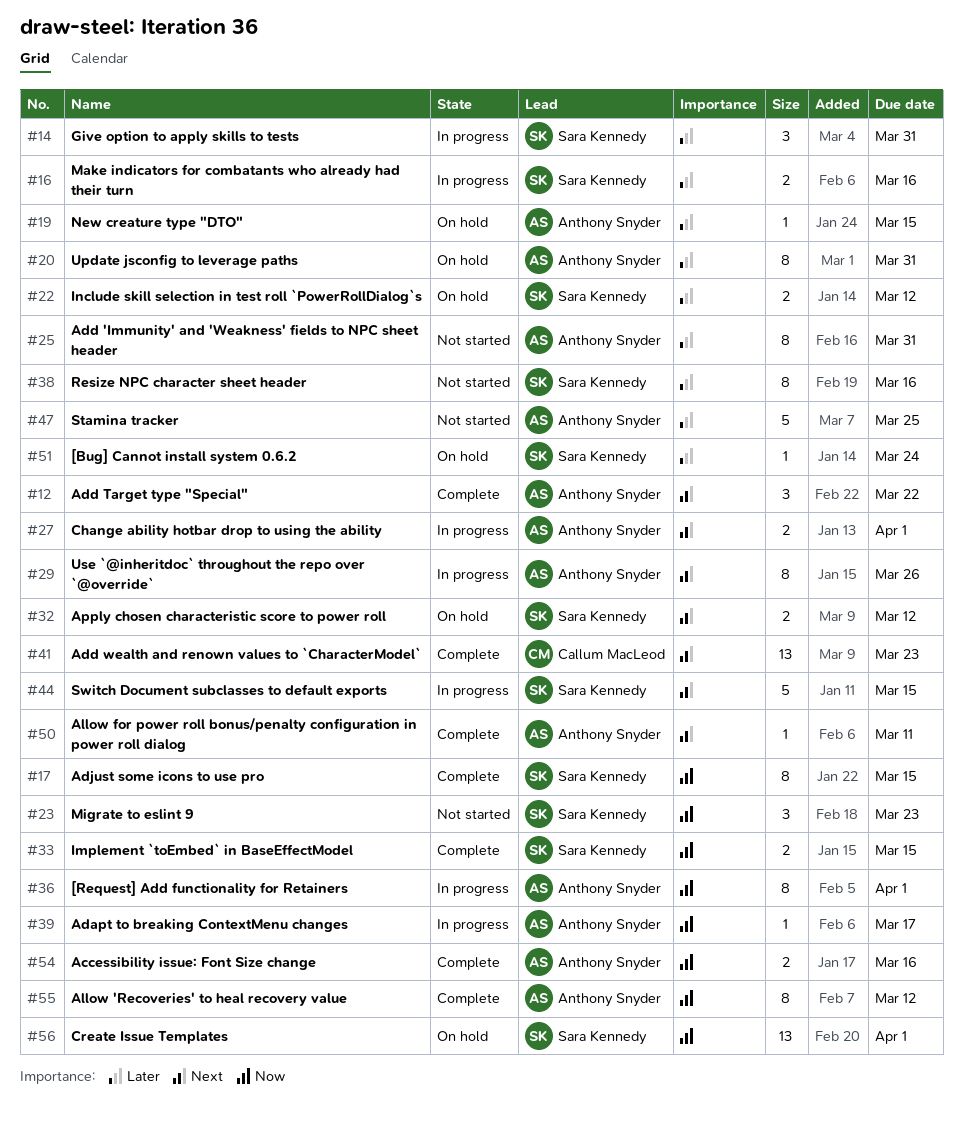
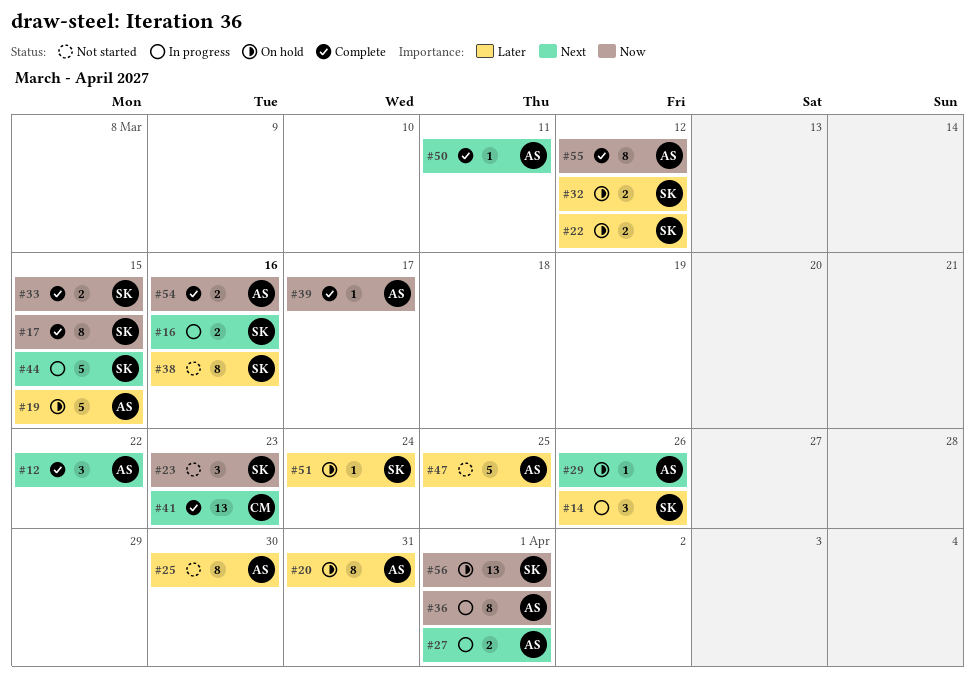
#14, due: Mar 31 -> Mar 26
#16, priority: Later -> Next
#19, estimate: 1 -> 5
#25, due: Mar 31 -> Mar 30
#29, status: In progress -> On hold
#29, estimate: 8 -> 1
#32, priority: Next -> Later
#39, status: In progress -> Complete

